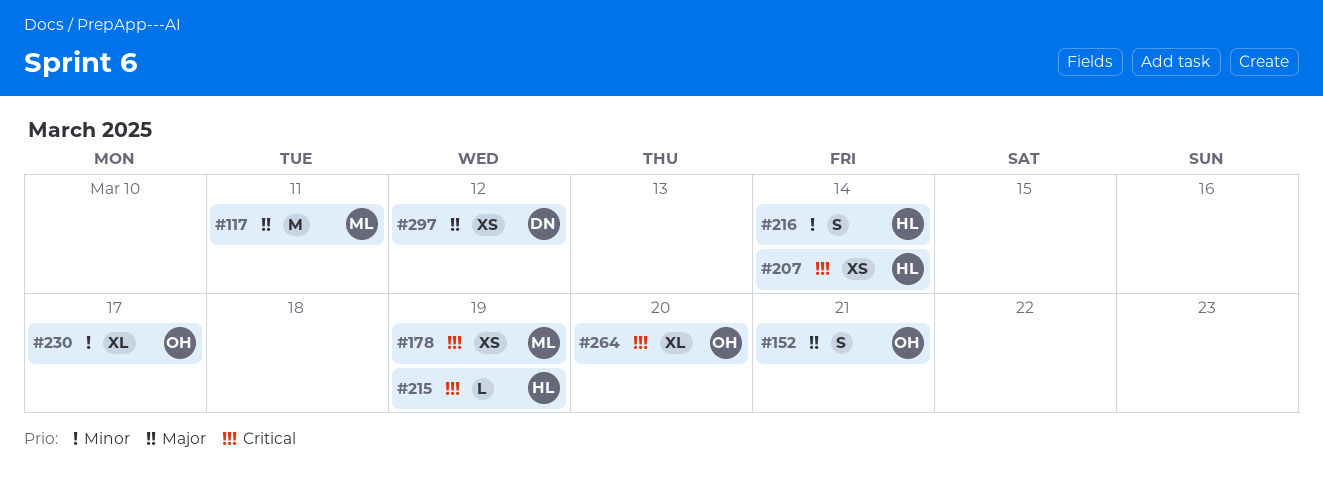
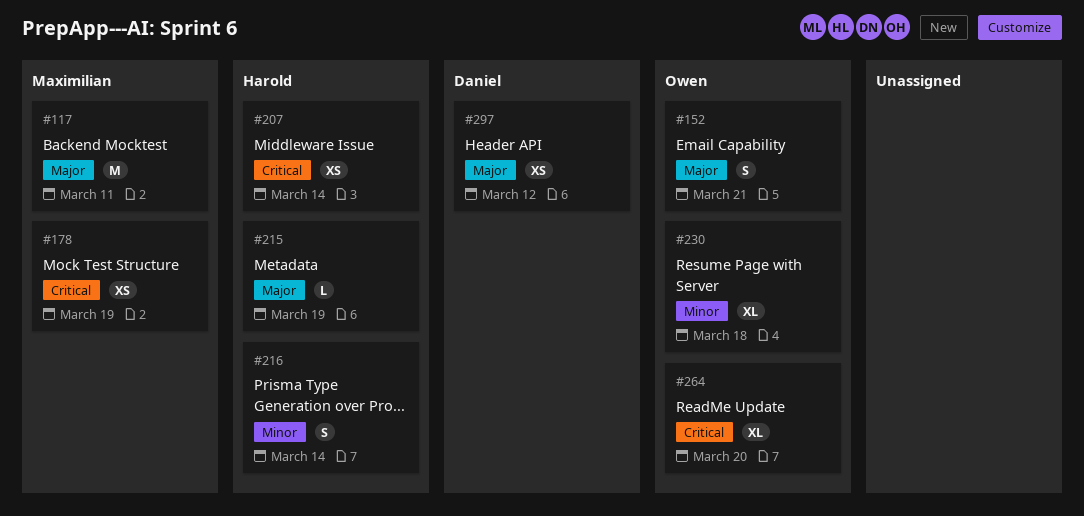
#215, priority: Critical -> Major
#230, due: Mar 17 -> Mar 18

